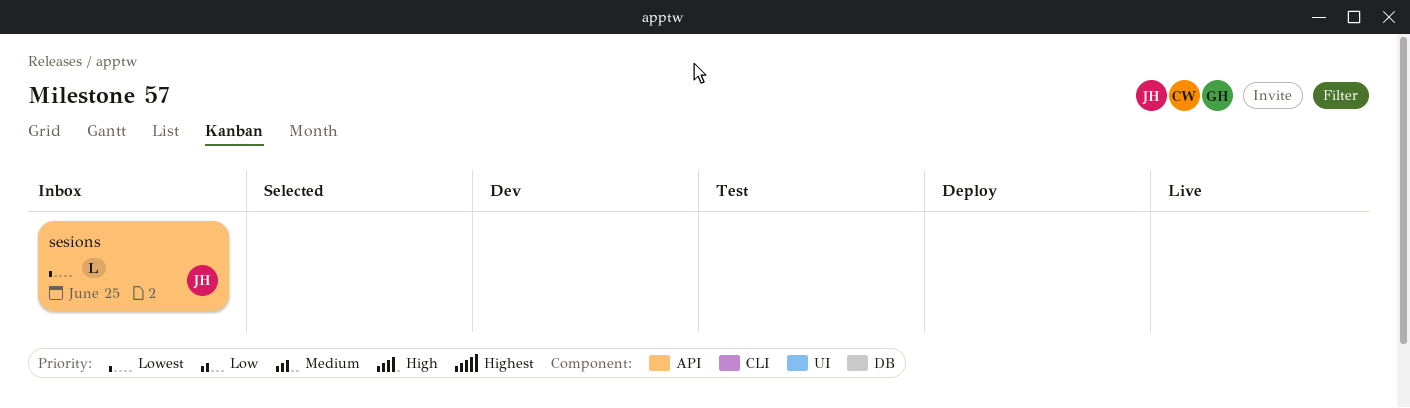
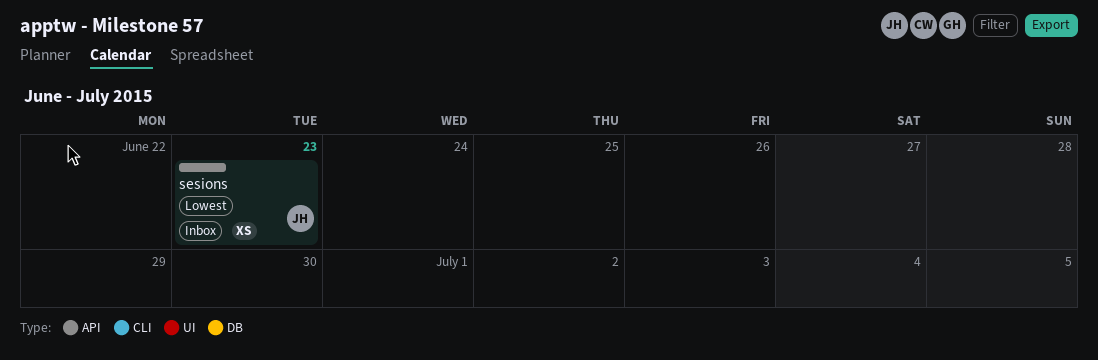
sesions, estimate: L -> XS
sesions, due: Jun 25 -> Jun 23

